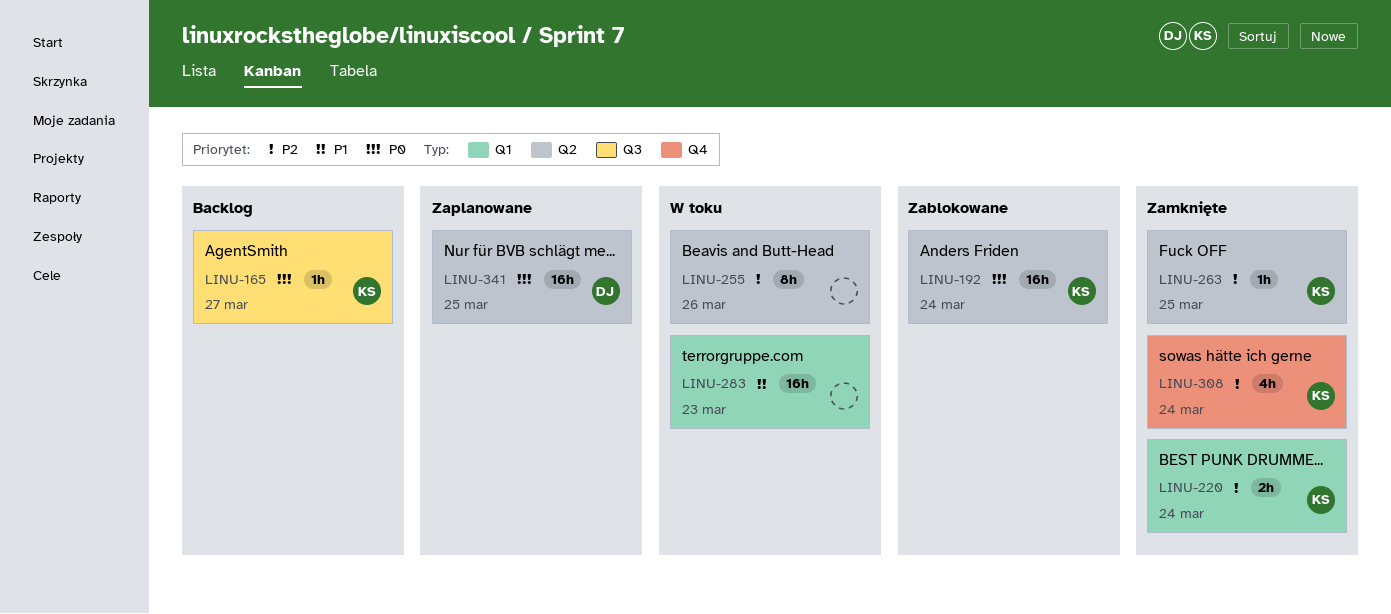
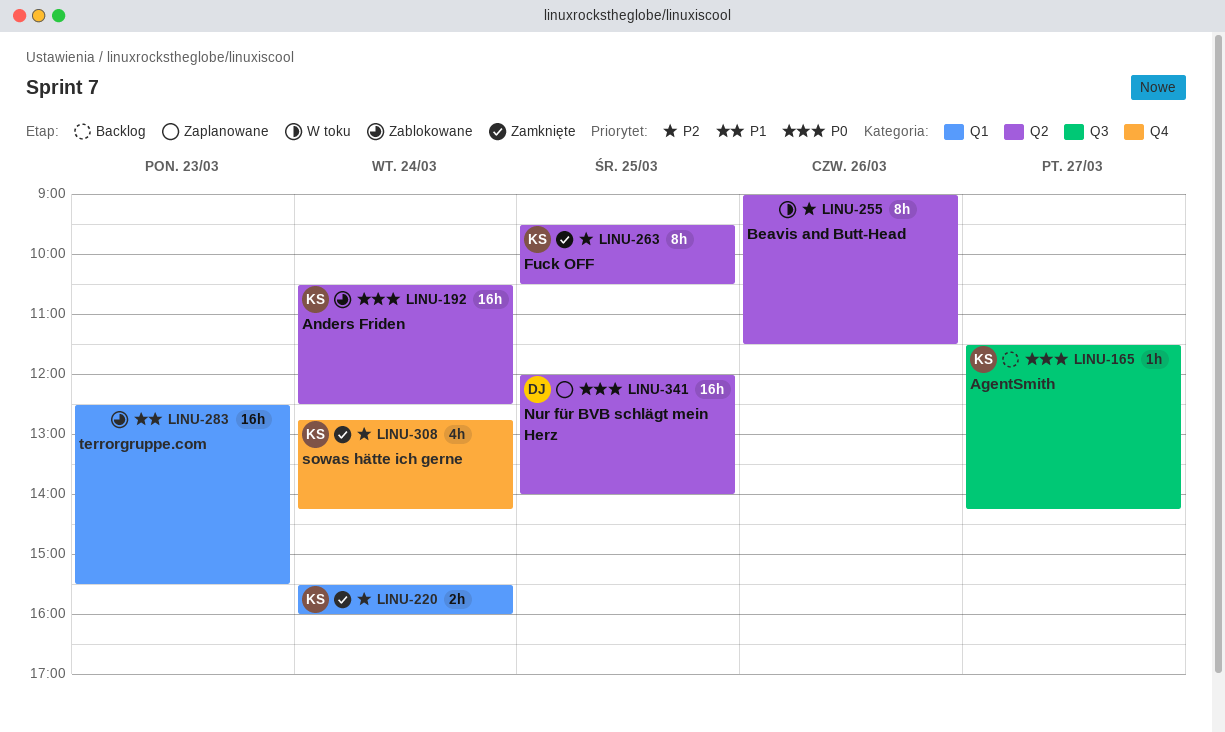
LINU-263, estimate: 1h -> 8h
LINU-283, status: W toku -> Zablokowane

